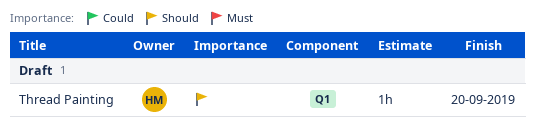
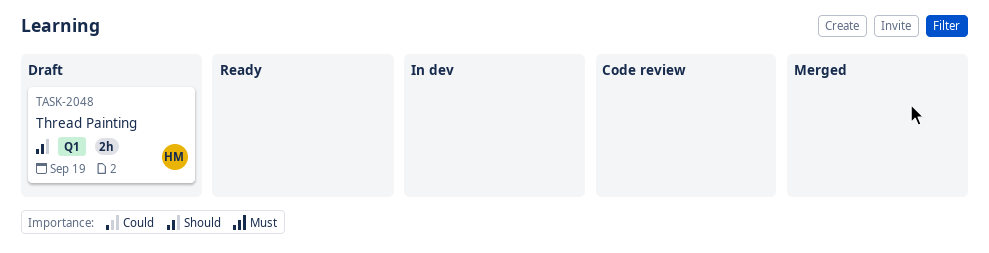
Thread Painting, estimate: 1h -> 2h
Thread Painting, due: Sep 20 -> Sep 19

